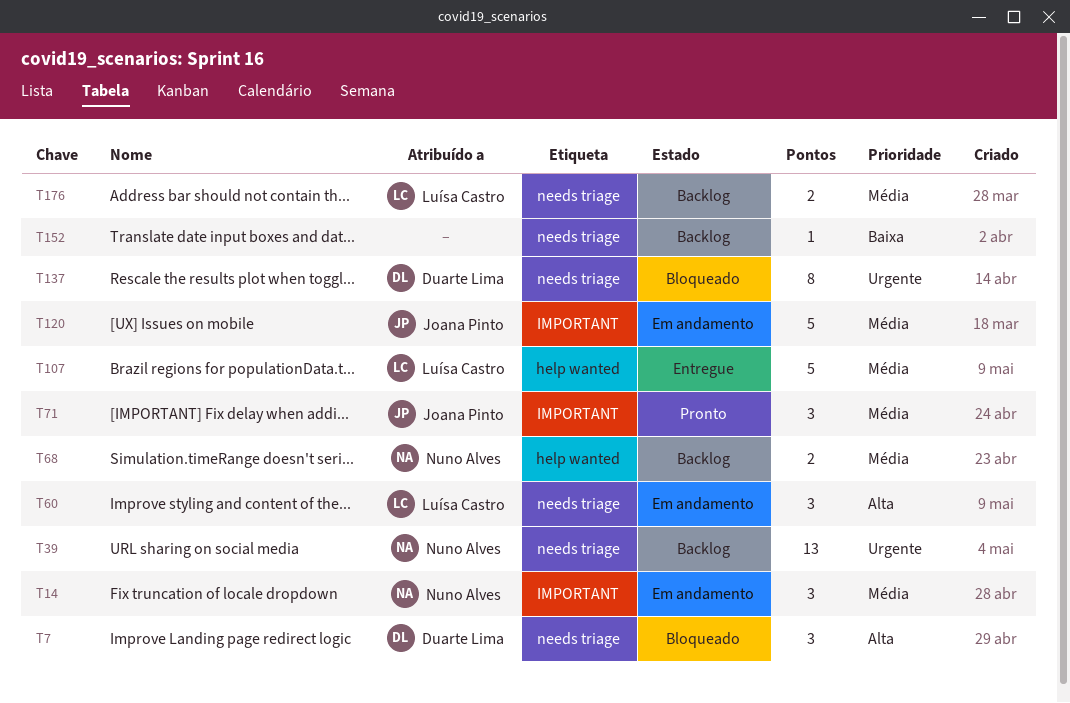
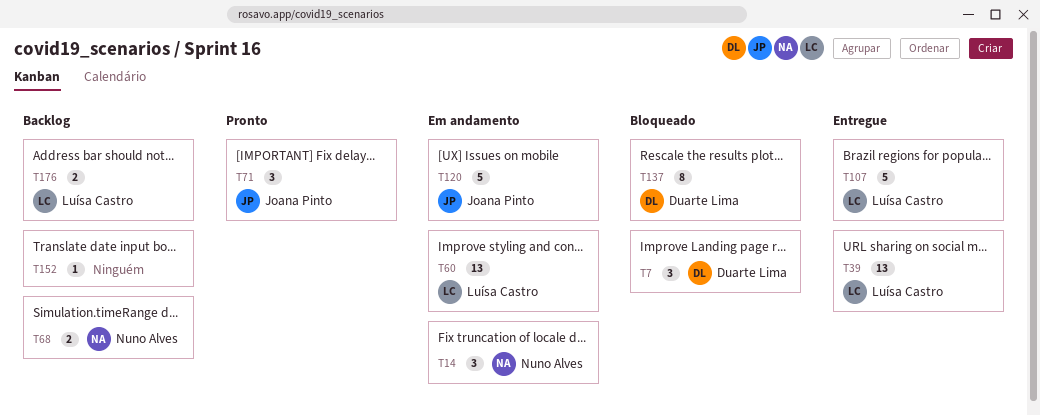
T39, status: Backlog -> Entregue
T39, owner: Nuno Alves -> Luísa Castro
T60, estimate: 3 -> 13

